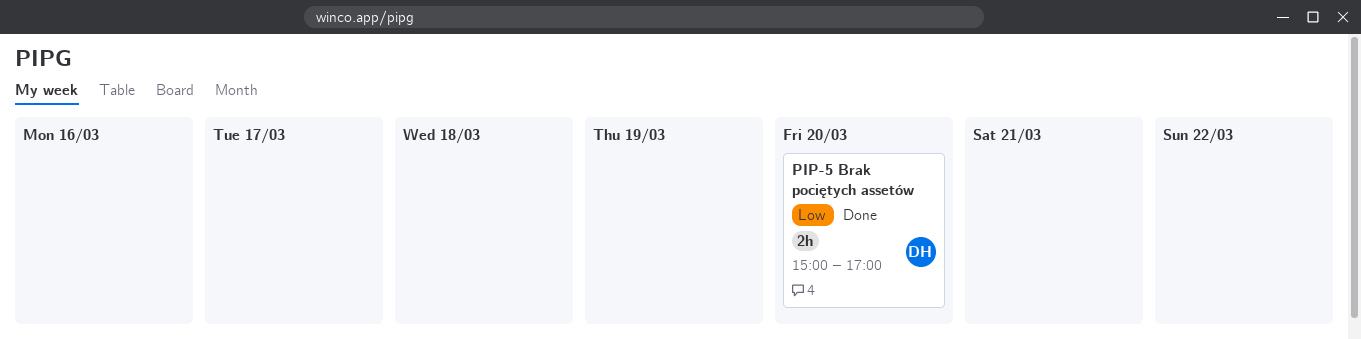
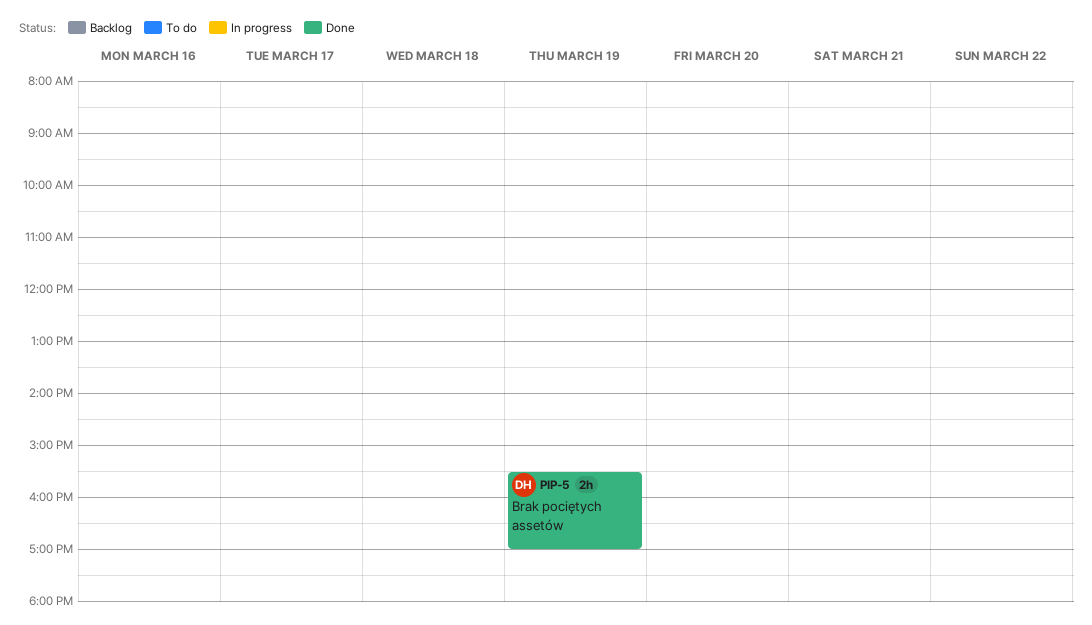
PIP-5, day: Mar 20 -> Mar 19
PIP-5, begins: 15:00 -> 15:30

